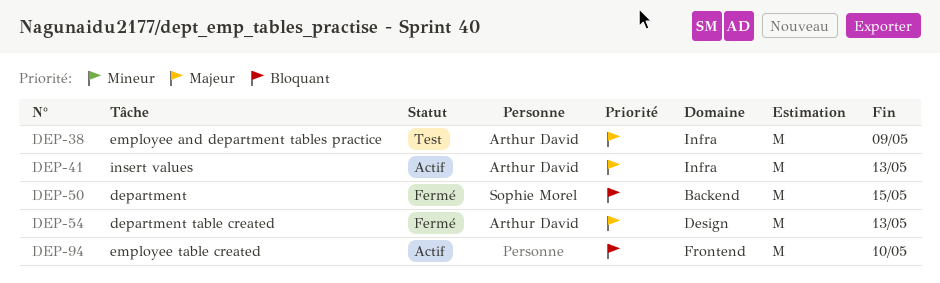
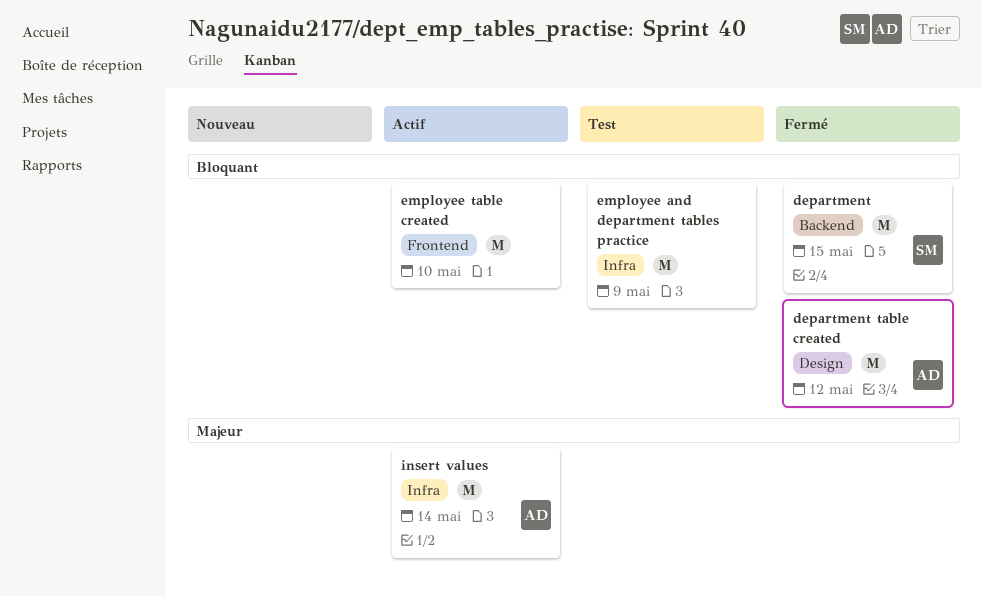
department table created, priority: Majeur -> Bloquant
department table created, due: May 13 -> May 12
employee and department tables practice, owner: Arthur David -> none
employee and department tables practice, priority: Majeur -> Bloquant
insert values, due: May 13 -> May 14

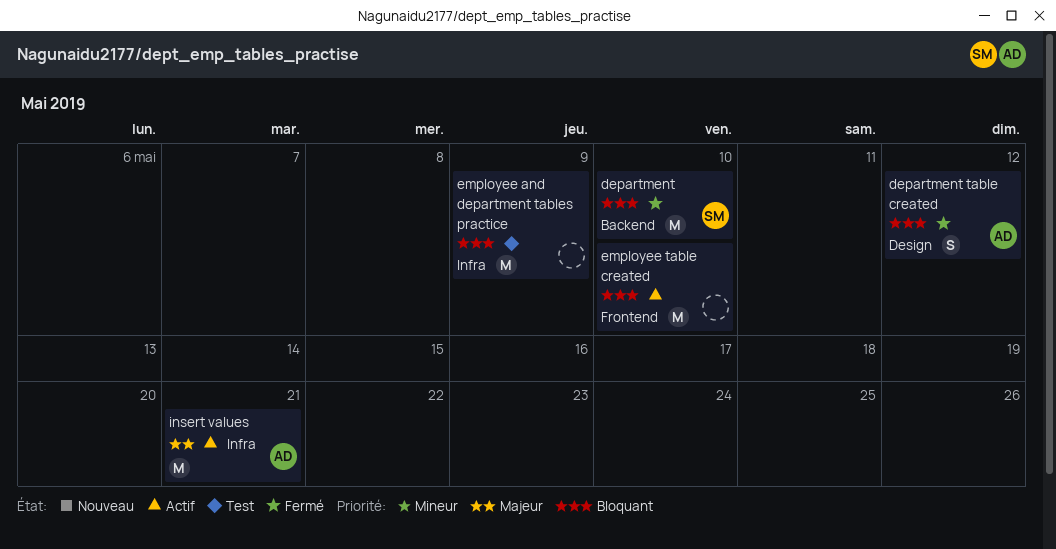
department, due: May 15 -> May 10
department table created, estimate: M -> S
insert values, due: May 14 -> May 21

